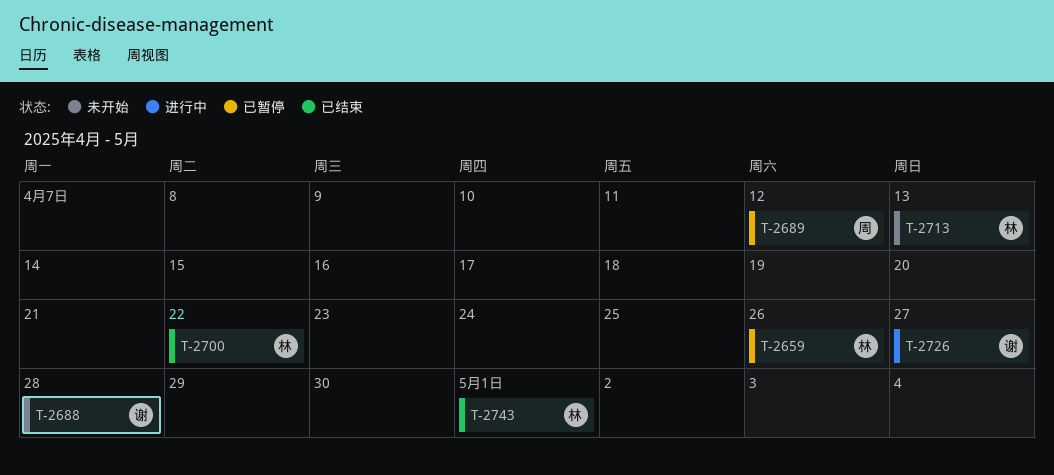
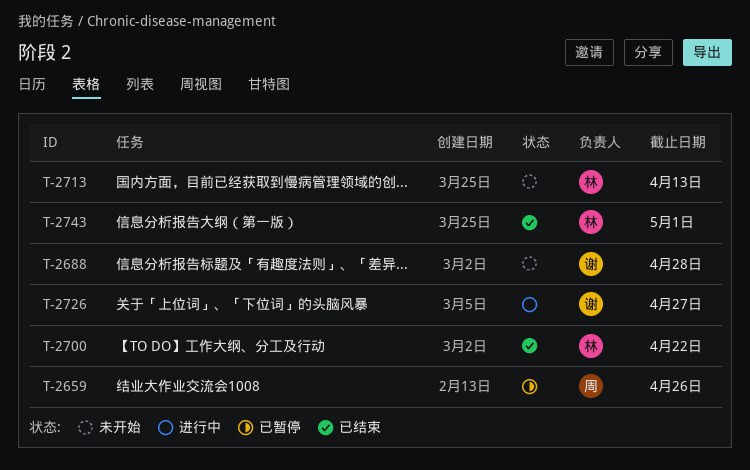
T-2659, owner: 林 -> 周
T-2689: present -> none

